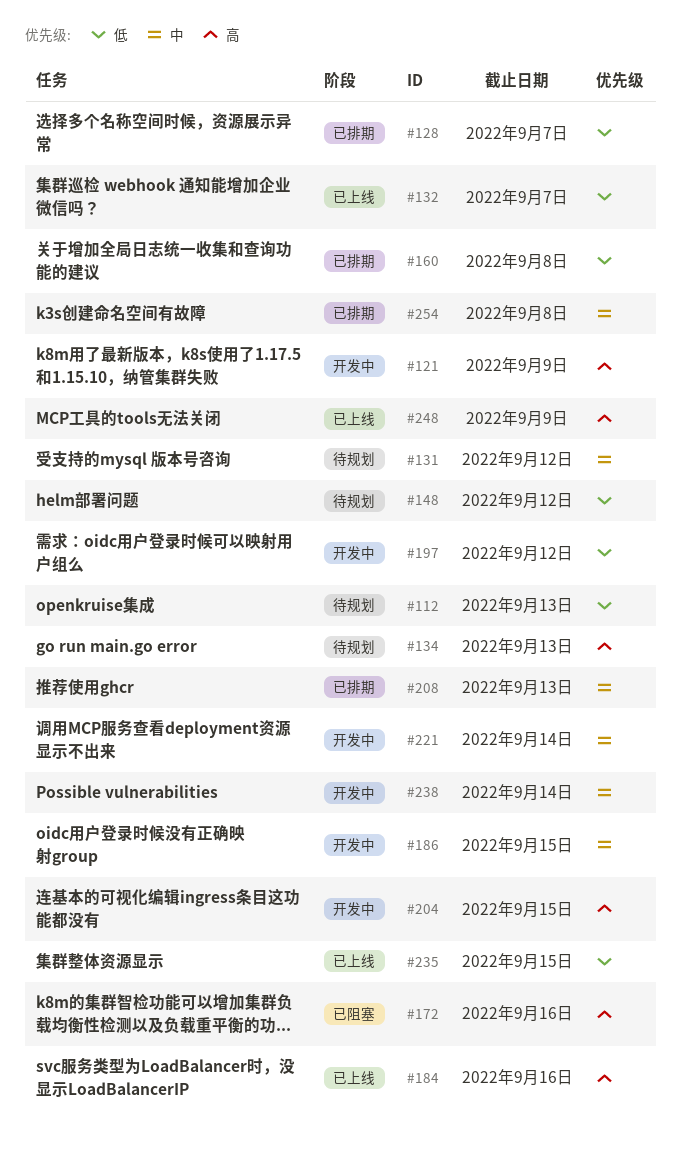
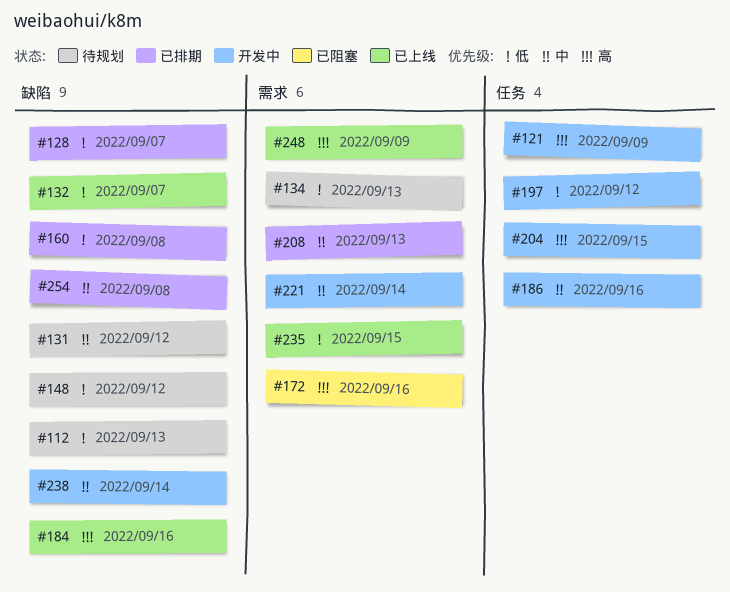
#134, priority: 高 -> 低
#186, due: Sep 15 -> Sep 16

